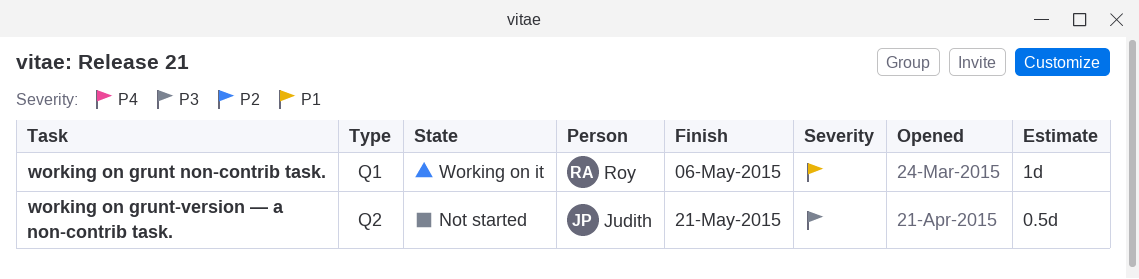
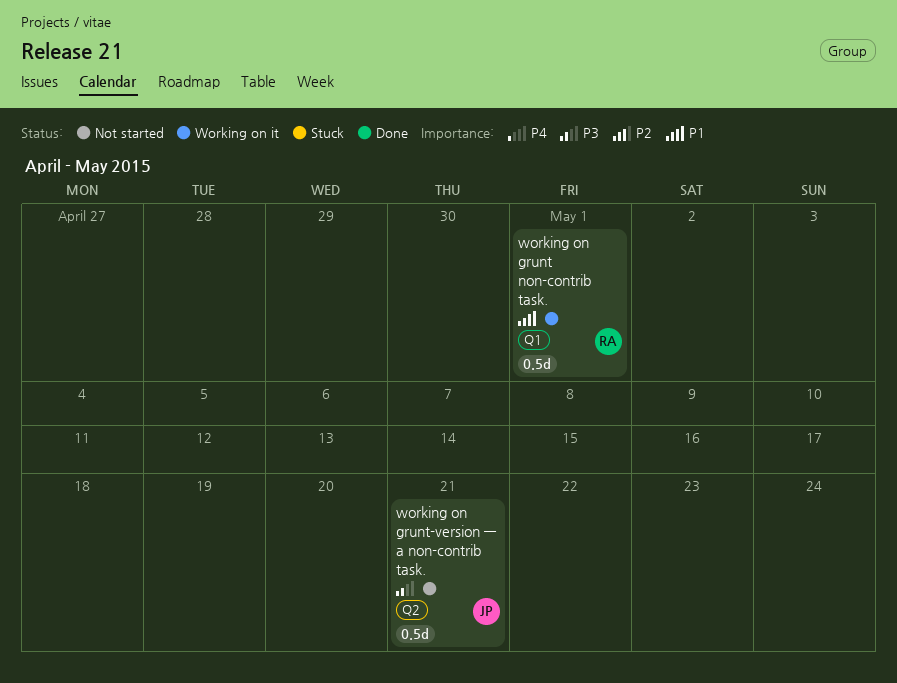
working on grunt non-contrib task., estimate: 1d -> 0.5d
working on grunt non-contrib task., due: May 6 -> May 1

